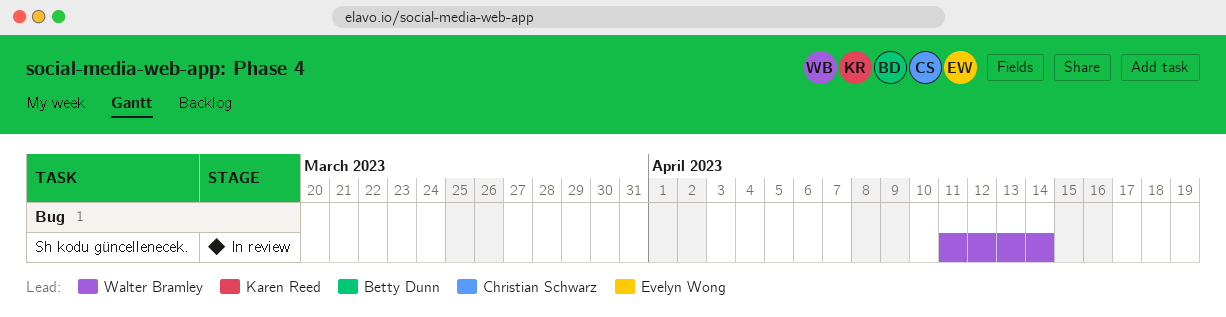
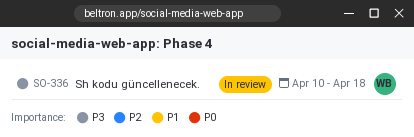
Sh kodu güncellenecek., start: Apr 11 -> Apr 10
Sh kodu güncellenecek., due: Apr 14 -> Apr 18

